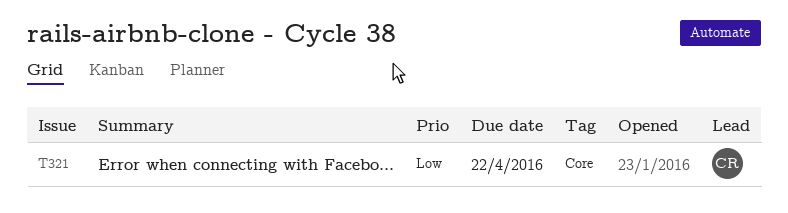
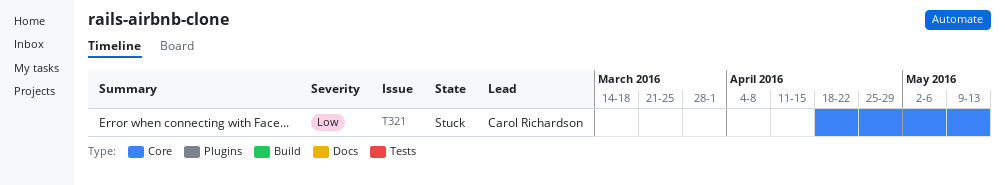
T321, due: Apr 22 -> May 13

